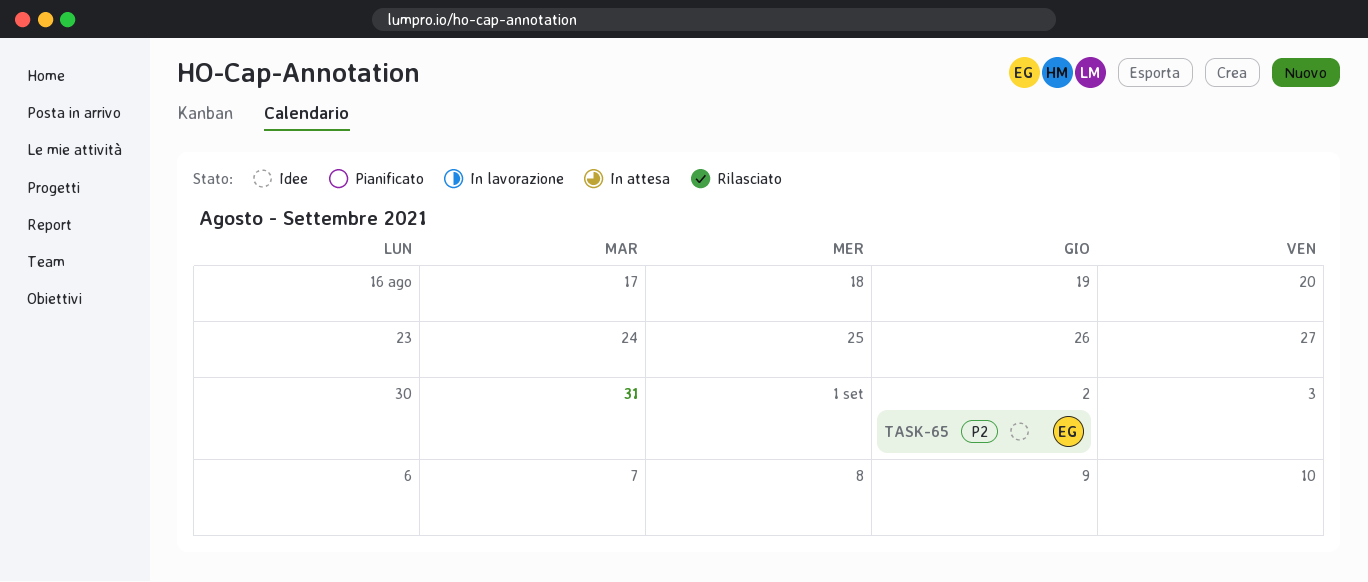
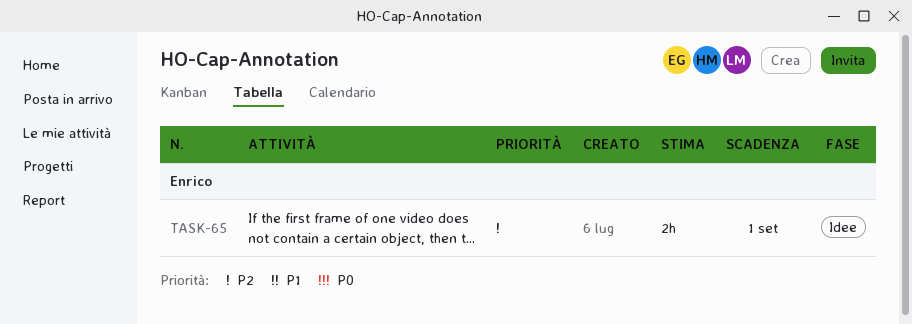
TASK-65, due: Sep 2 -> Sep 1

